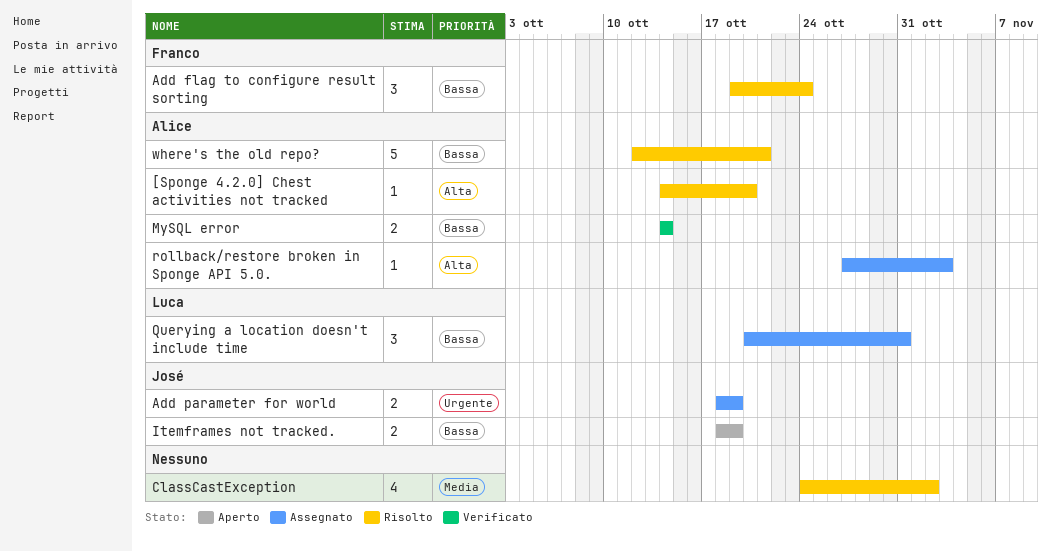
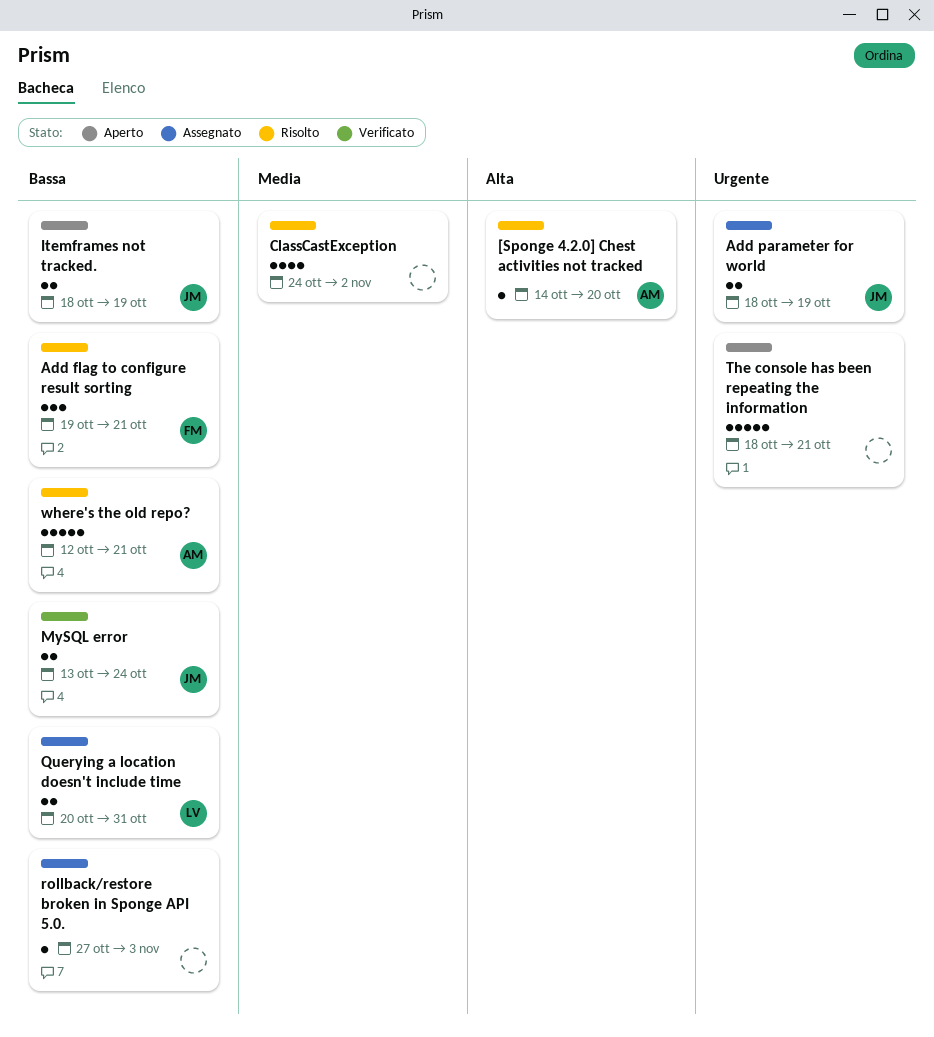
Add flag to configure result sorting, due: Oct 24 -> Oct 21
MySQL error, owner: Alice -> José
MySQL error, start: Oct 14 -> Oct 13
MySQL error, due: Oct 14 -> Oct 24
Querying a location doesn't include time, estimate: 3 -> 2
rollback/restore broken in Sponge API 5.0., owner: Alice -> none
rollback/restore broken in Sponge API 5.0., priority: Alta -> Bassa
The console has been repeating the information: none -> present

